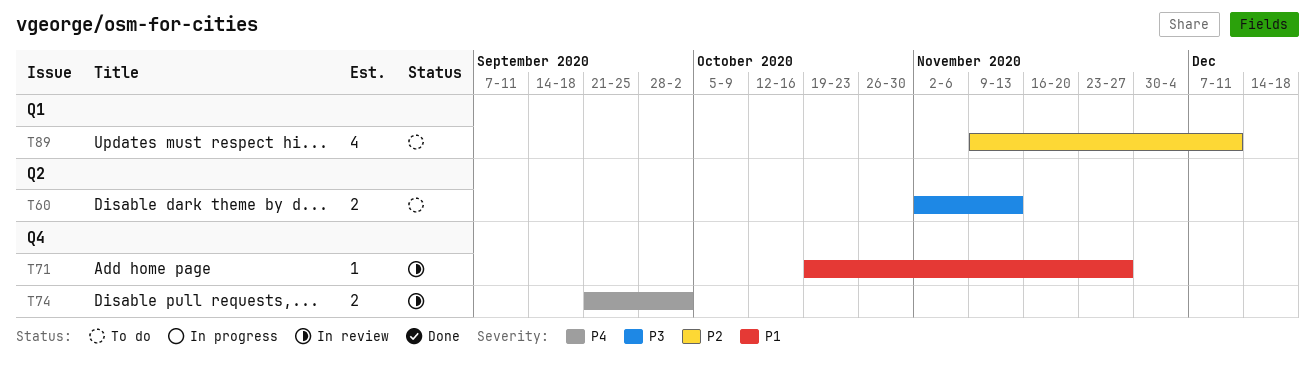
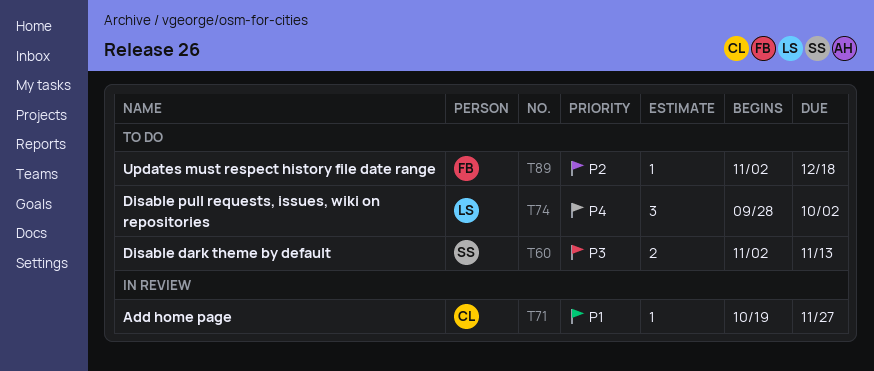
T74, status: In review -> To do
T74, estimate: 2 -> 3
T74, start: Sep 21 -> Sep 28
T89, estimate: 4 -> 1
T89, start: Nov 9 -> Nov 2
T89, due: Dec 11 -> Dec 18

